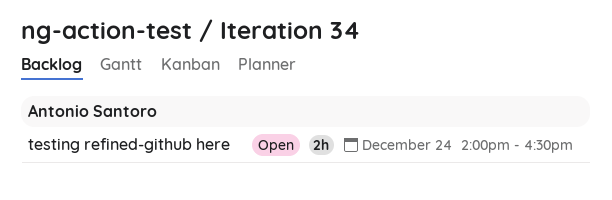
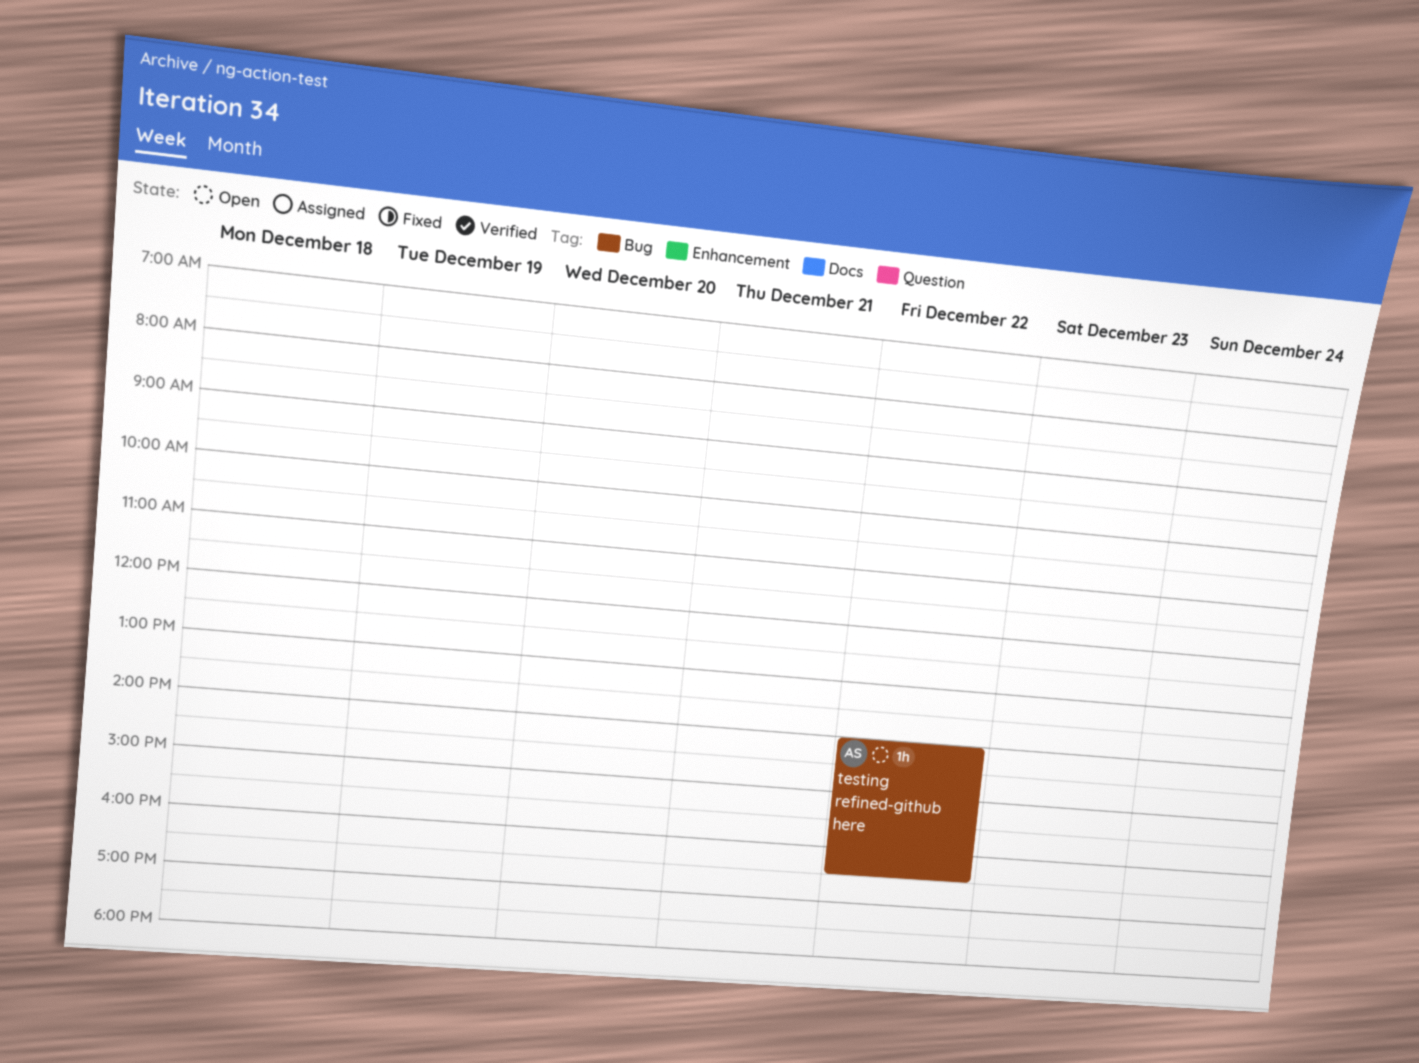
testing refined-github here, estimate: 2h -> 1h
testing refined-github here, day: Dec 24 -> Dec 22

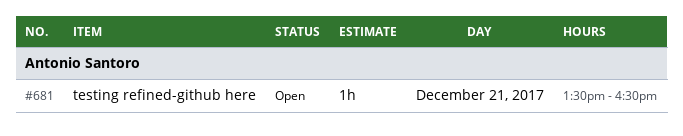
testing refined-github here, day: Dec 22 -> Dec 21
testing refined-github here, begins: 14:00 -> 13:30

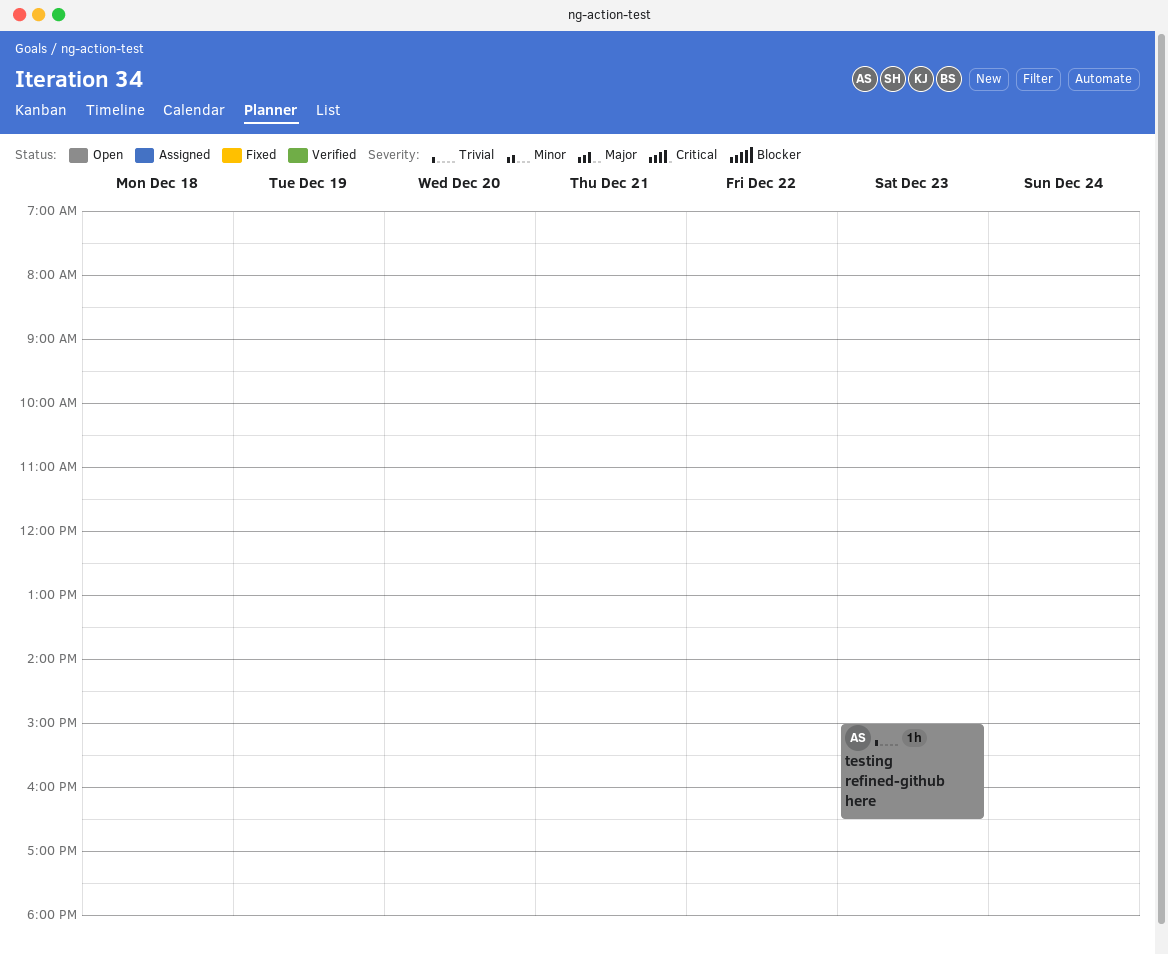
testing refined-github here, day: Dec 21 -> Dec 23
testing refined-github here, begins: 13:30 -> 15:00

